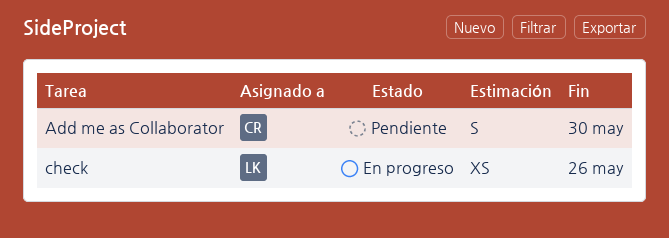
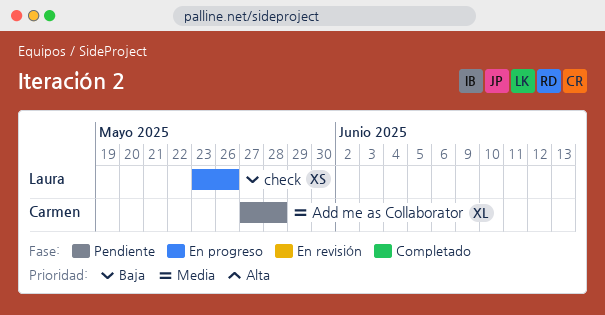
Add me as Collaborator, estimate: S -> XL
Add me as Collaborator, due: May 30 -> May 28

